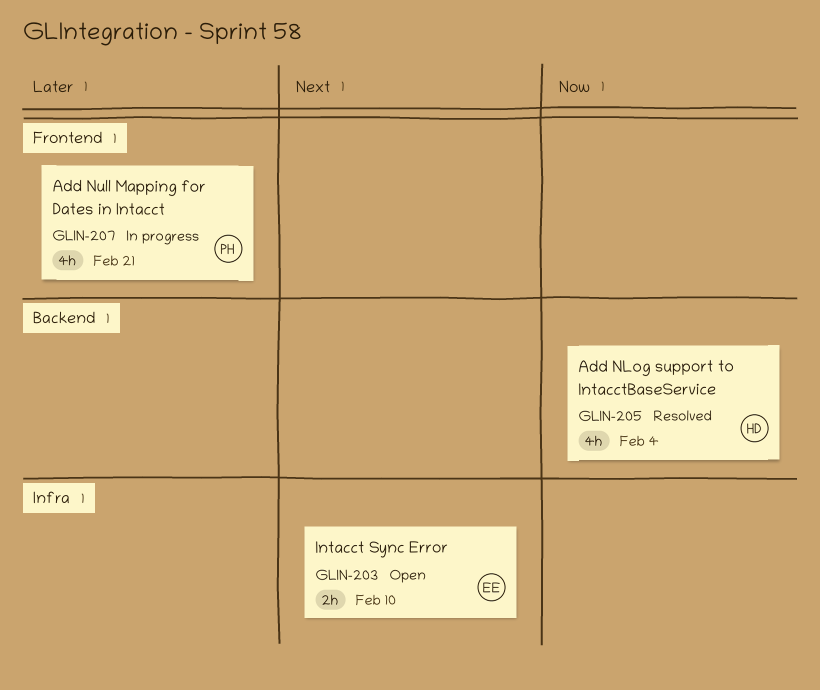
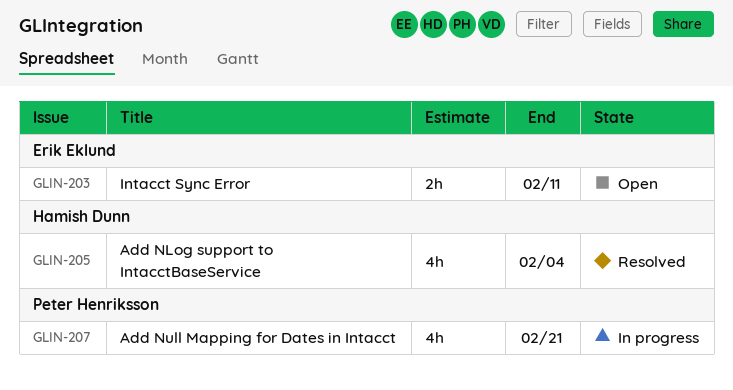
GLIN-203, due: Feb 10 -> Feb 11

